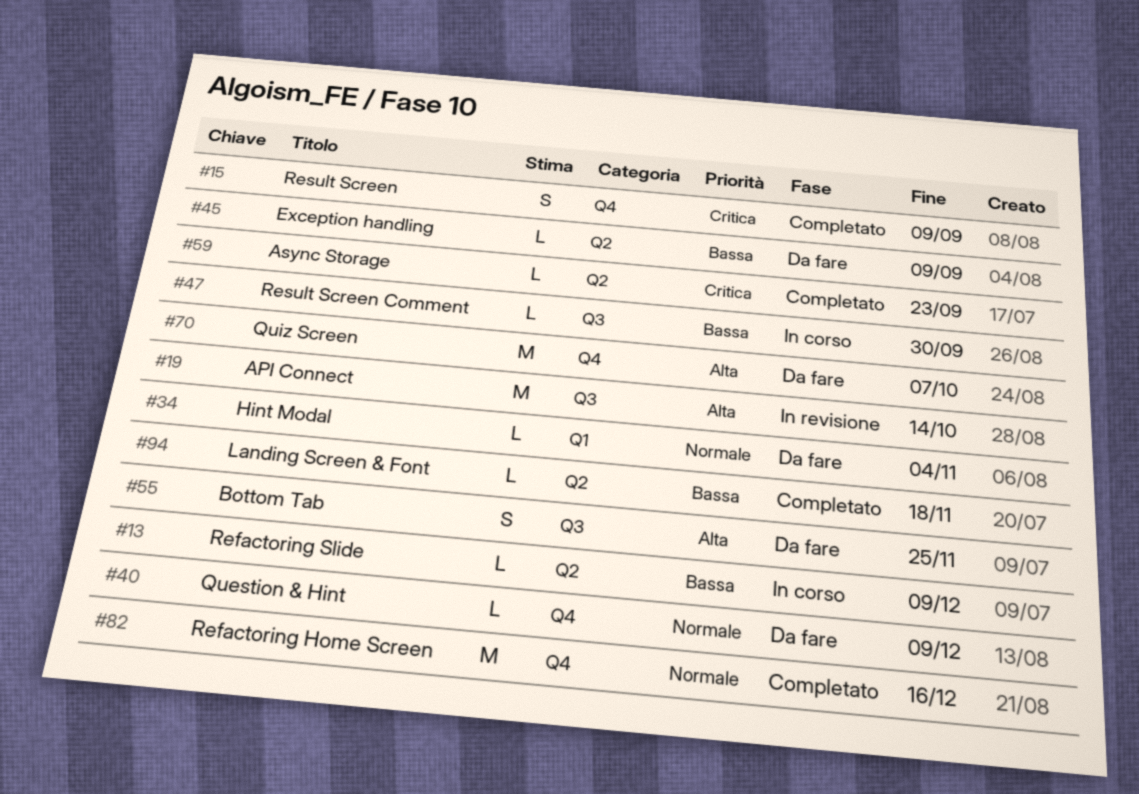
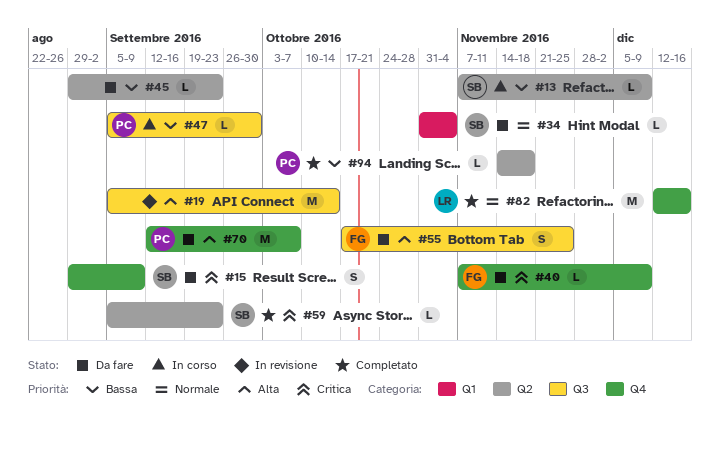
#15, status: Completato -> Da fare
#40, priority: Normale -> Critica
#45, due: Sep 9 -> Sep 23

